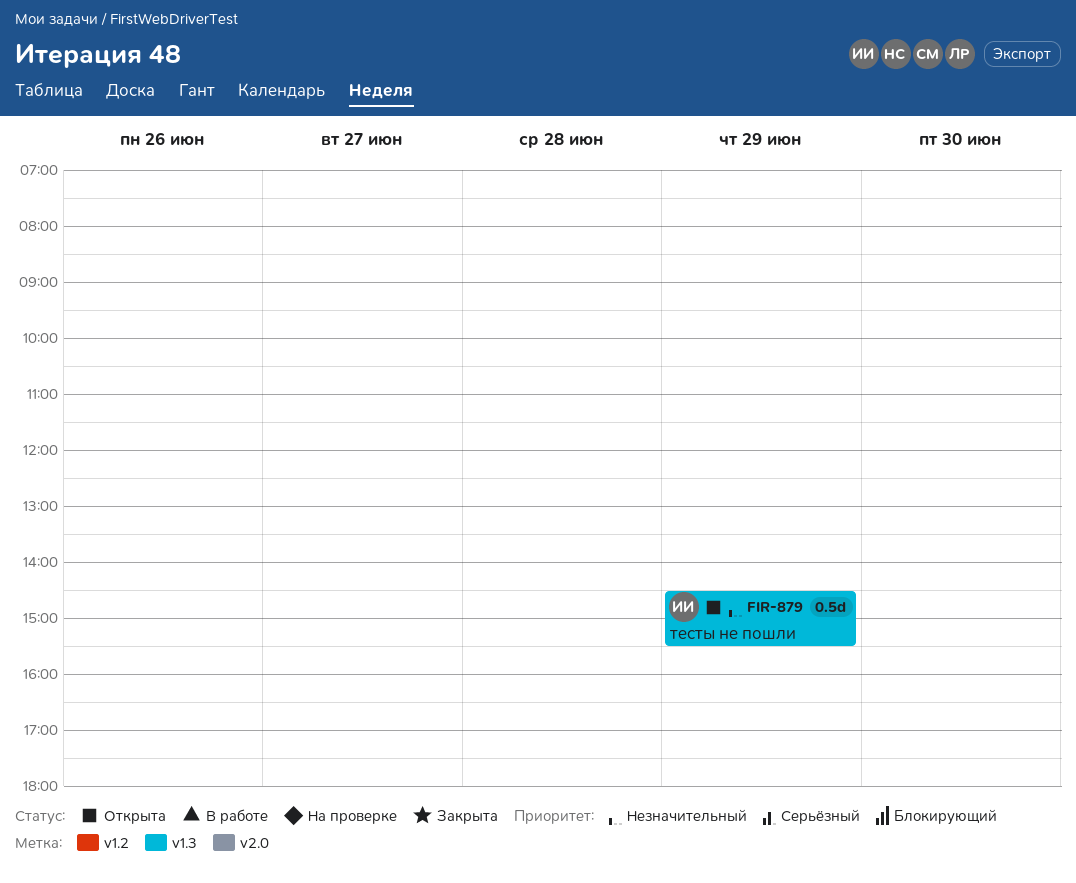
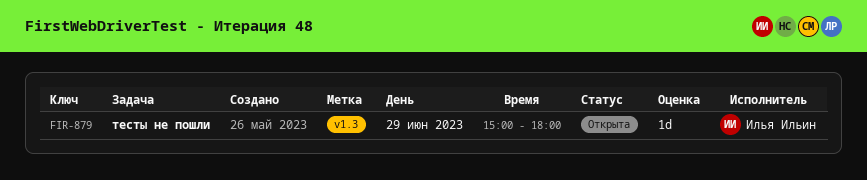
FIR-879, estimate: 0.5d -> 1d
FIR-879, begins: 14:30 -> 15:00
FIR-879, ends: 15:30 -> 18:00

